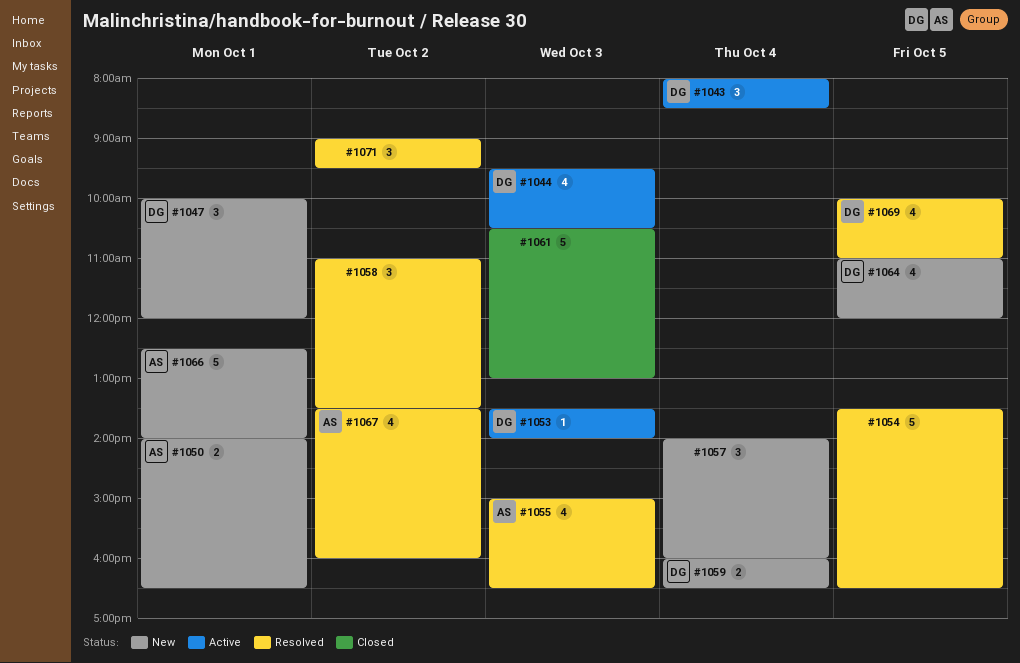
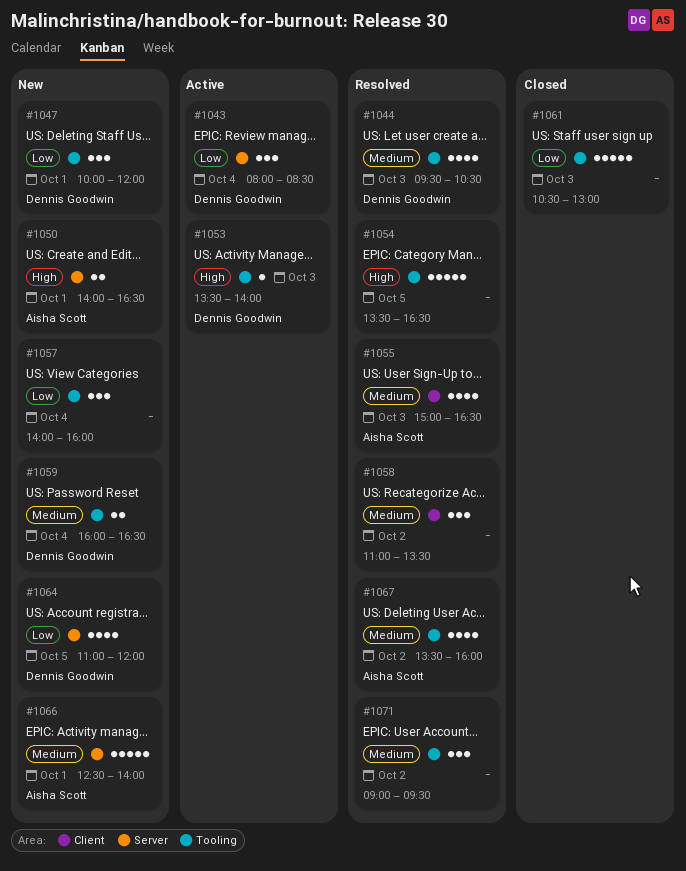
#1044, status: Active -> Resolved
#1069: present -> none

